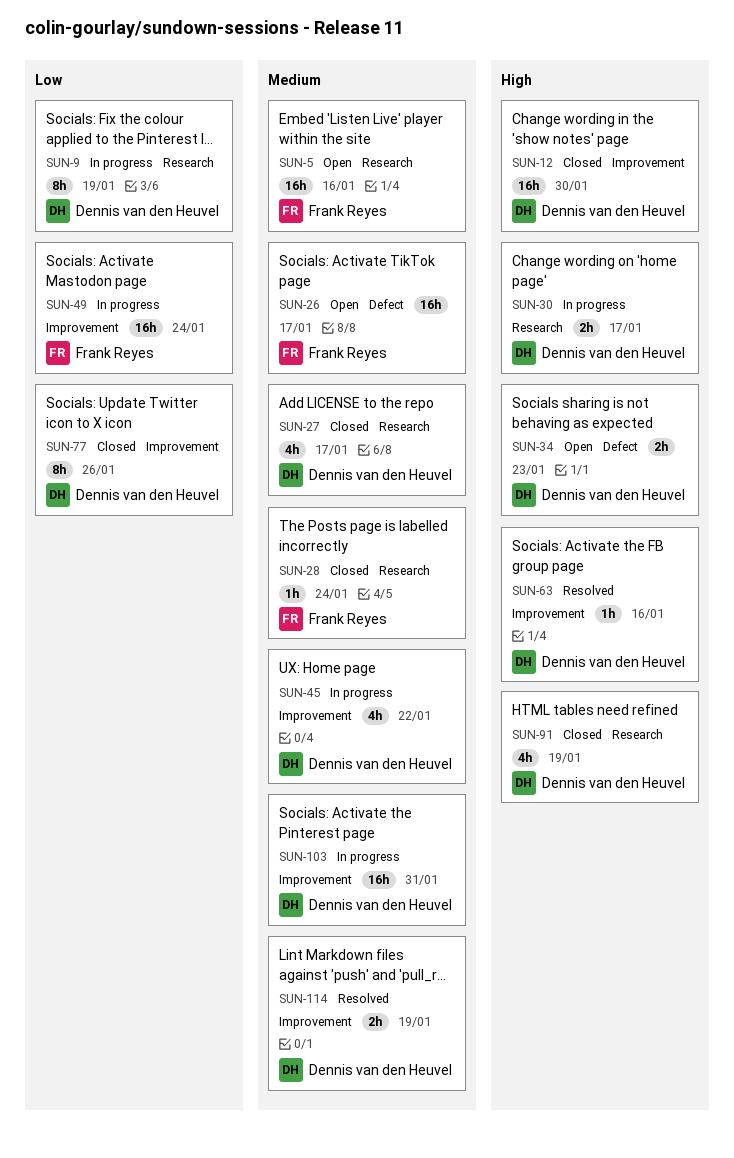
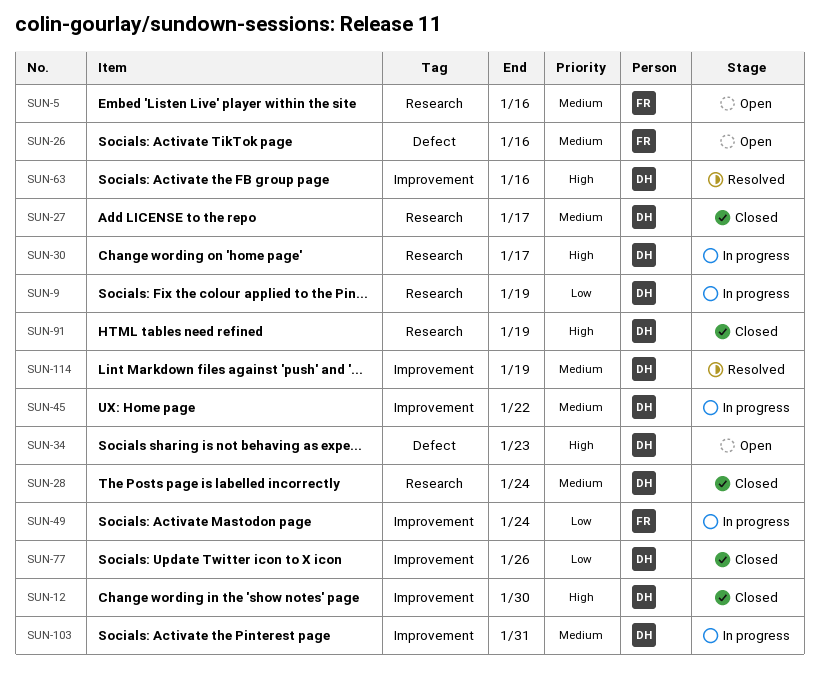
SUN-26, due: Jan 17 -> Jan 16
SUN-28, owner: Frank Reyes -> Dennis van den Heuvel

